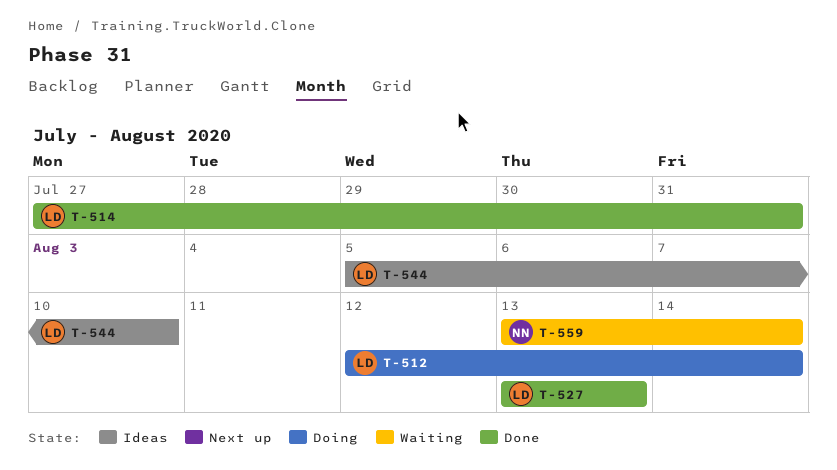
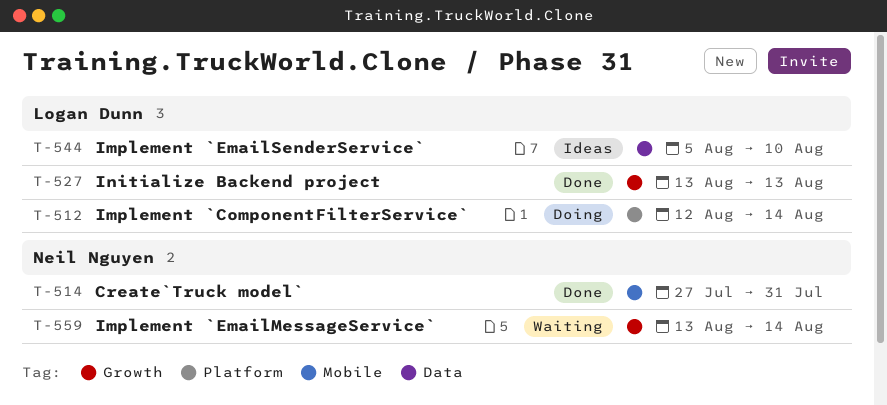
T-514, owner: Logan Dunn -> Neil Nguyen

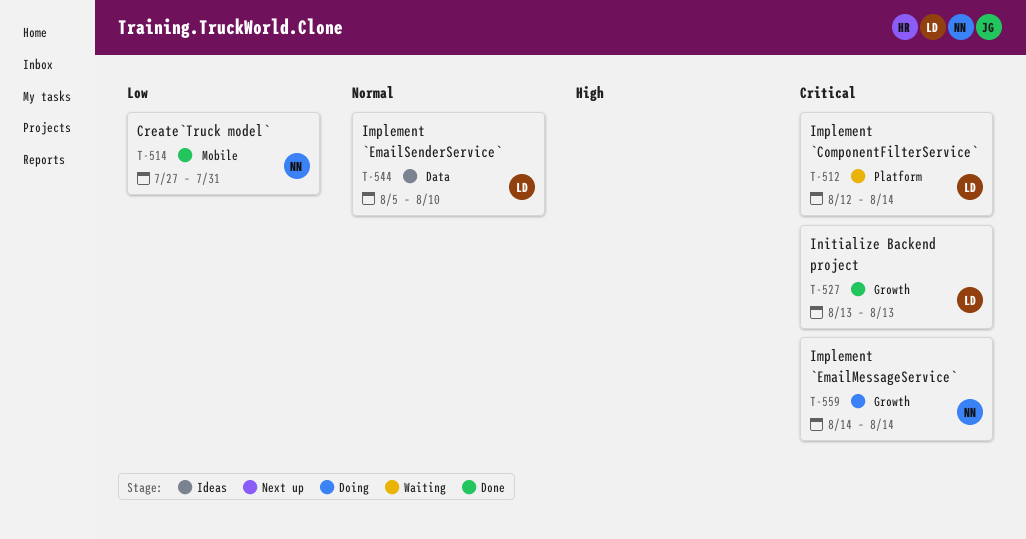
T-512, status: Doing -> Waiting
T-559, status: Waiting -> Doing
T-559, start: Aug 13 -> Aug 14

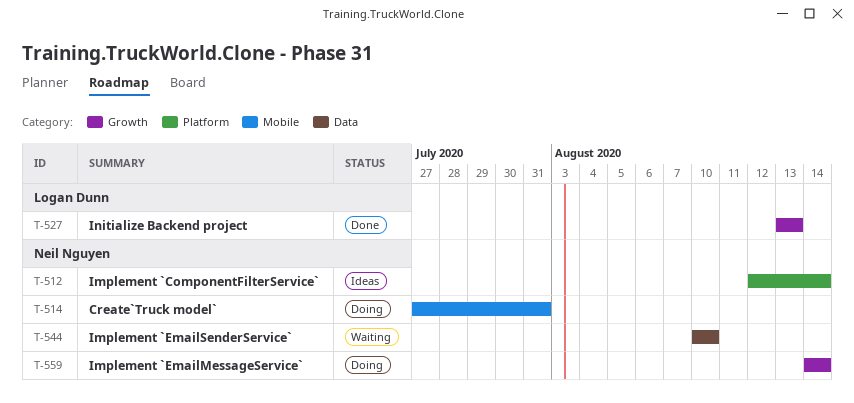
T-512, status: Waiting -> Ideas
T-512, owner: Logan Dunn -> Neil Nguyen
T-514, status: Done -> Doing
T-544, status: Ideas -> Waiting
T-544, owner: Logan Dunn -> Neil Nguyen
T-544, start: Aug 5 -> Aug 10

